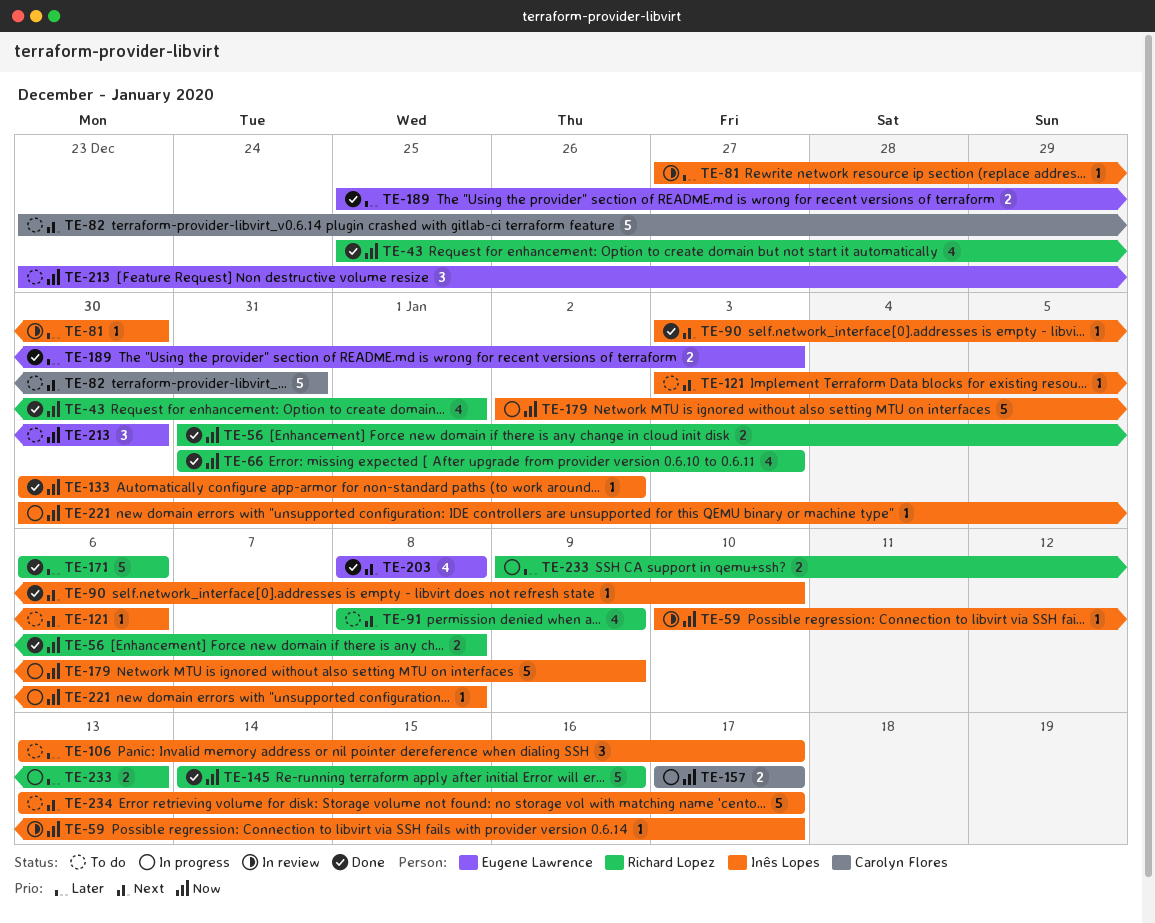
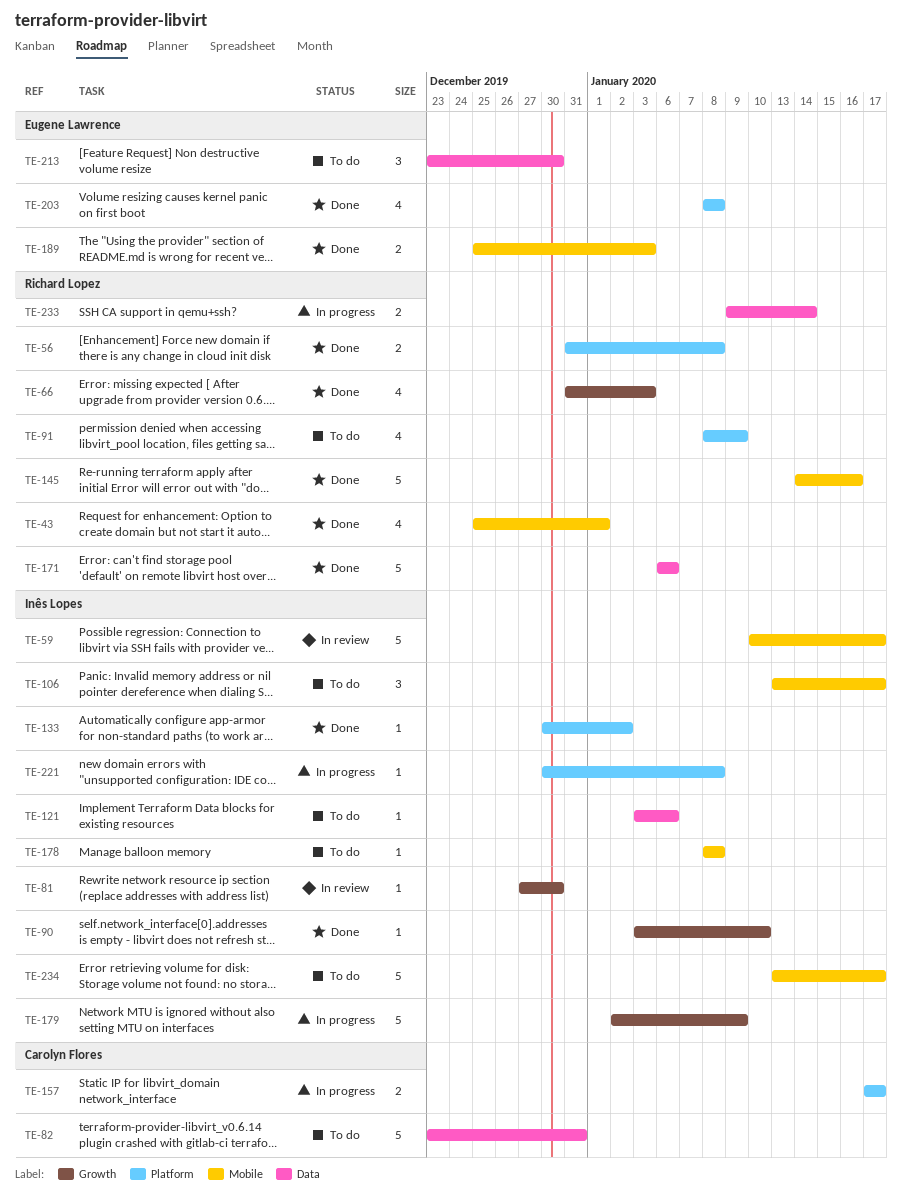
TE-59, estimate: 1 -> 5
TE-178: none -> present
TE-233, due: Jan 13 -> Jan 14

